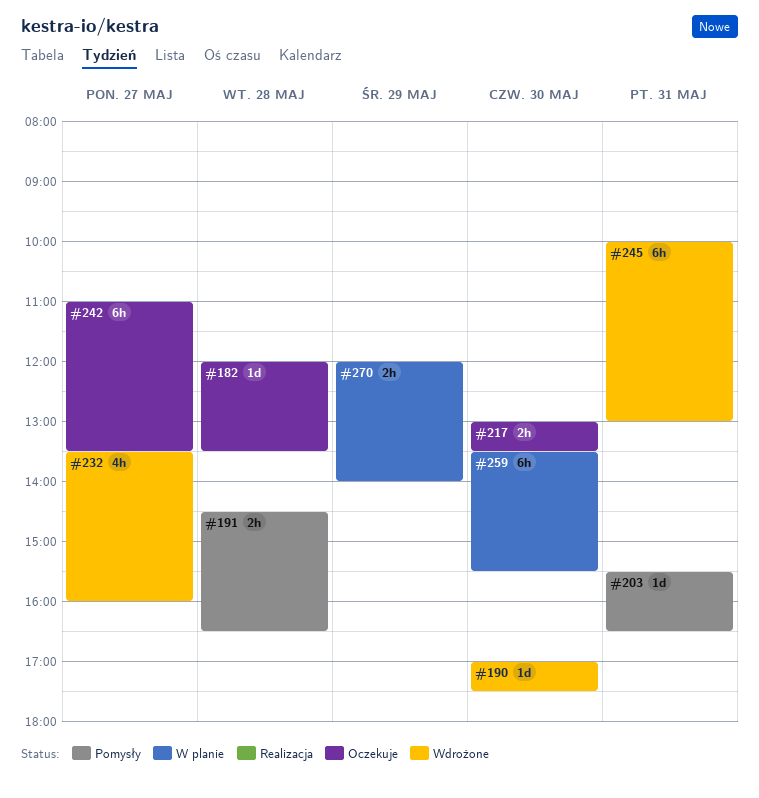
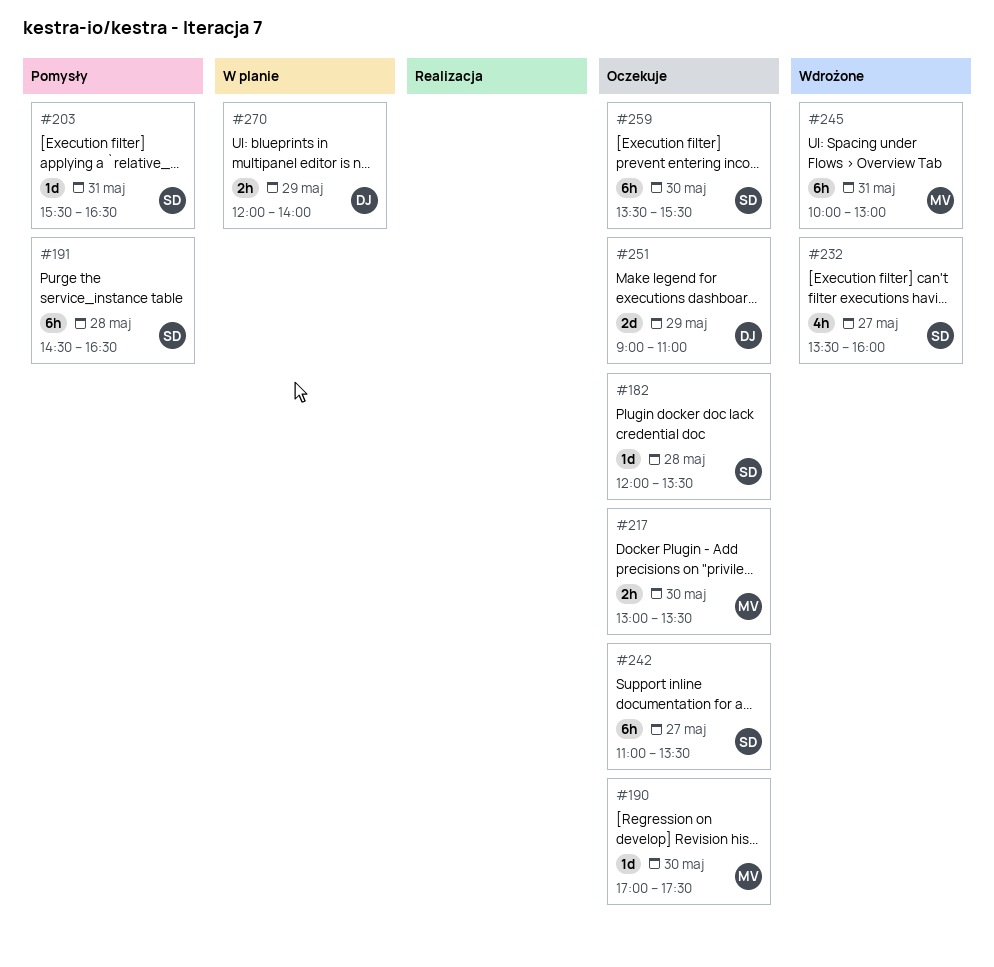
#190, status: Wdrożone -> Oczekuje
#191, estimate: 2h -> 6h
#251: none -> present
#259, status: W planie -> Oczekuje

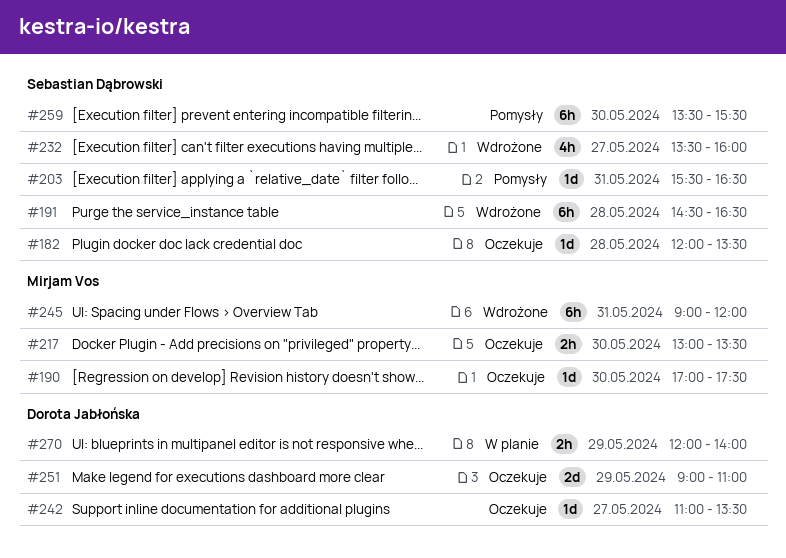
#191, status: Pomysły -> Wdrożone
#242, owner: Sebastian Dąbrowski -> Dorota Jabłońska
#242, estimate: 6h -> 1d
#245, begins: 10:00 -> 09:00
#245, ends: 13:00 -> 12:00
#259, status: Oczekuje -> Pomysły

